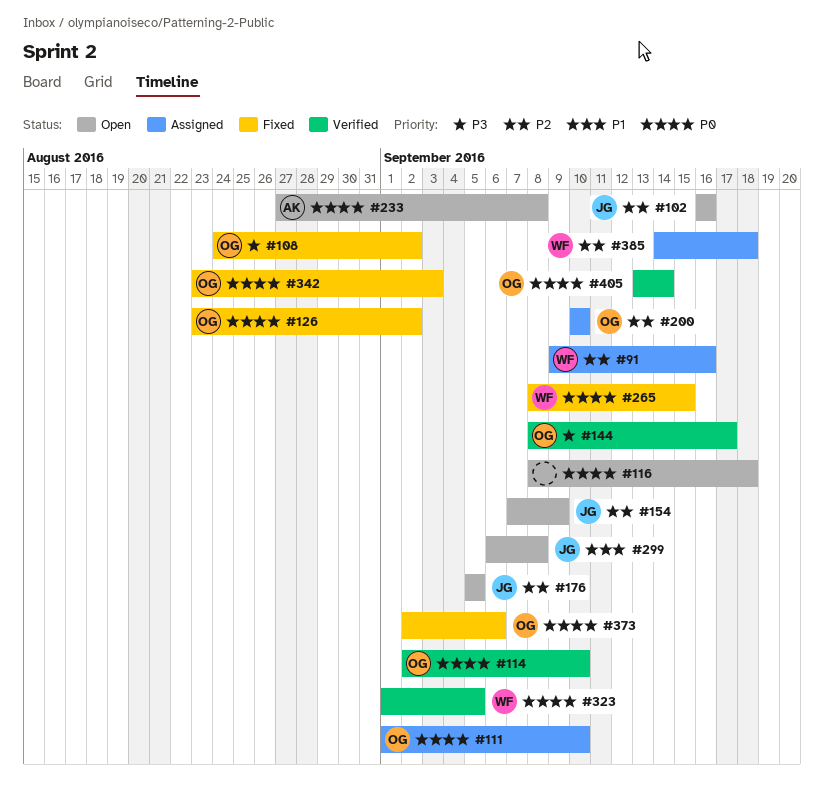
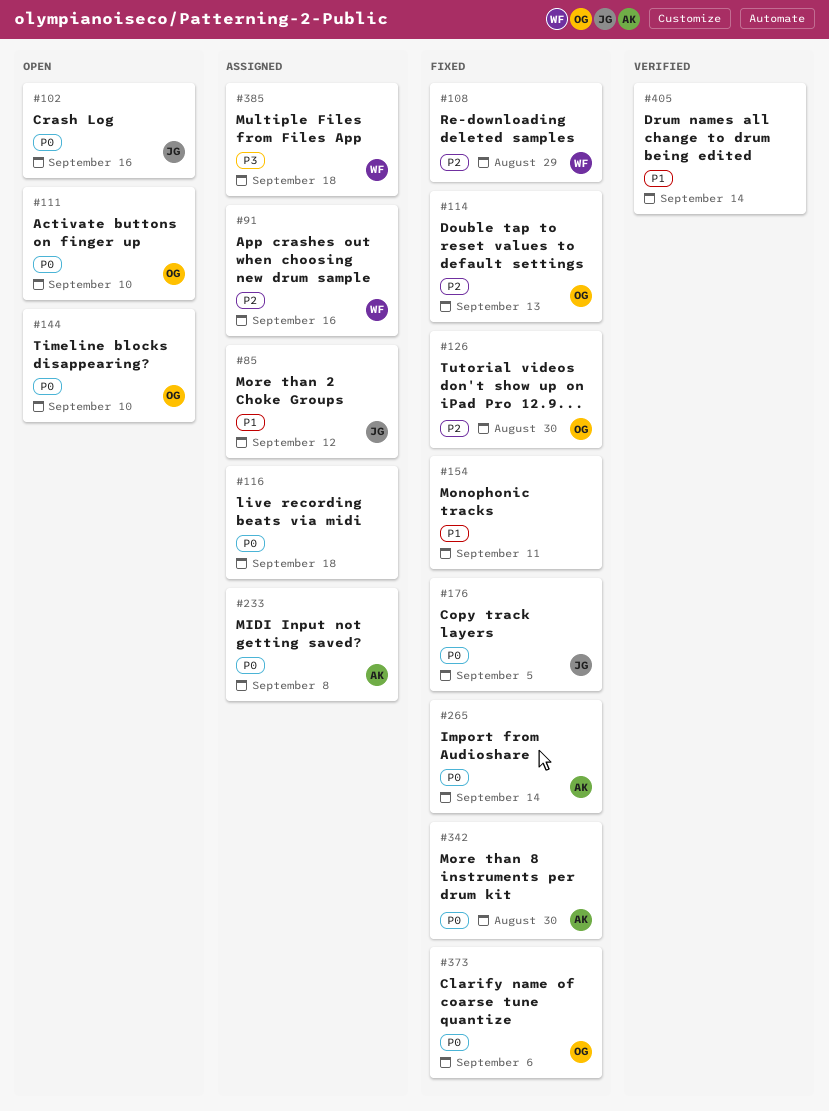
#85: none -> present
#102, priority: P2 -> P0
#108, owner: OG -> WF
#108, priority: P3 -> P2
#108, due: Sep 2 -> Aug 29
#111, status: Assigned -> Open
#114, status: Verified -> Fixed
#114, priority: P0 -> P2
#114, due: Sep 10 -> Sep 13
#116, status: Open -> Assigned
#126, priority: P0 -> P2
#126, due: Sep 2 -> Aug 30
#144, status: Verified -> Open
#144, priority: P3 -> P0
#144, due: Sep 17 -> Sep 10
#154, status: Open -> Fixed
#154, owner: JG -> none
#154, priority: P2 -> P1
#154, due: Sep 9 -> Sep 11
#176, status: Open -> Fixed
#176, priority: P2 -> P0
#200: present -> none
#233, status: Open -> Assigned
#265, owner: WF -> AK
#265, due: Sep 15 -> Sep 14
#299: present -> none
#323: present -> none
#342, owner: OG -> AK
#342, due: Sep 3 -> Aug 30
#385, priority: P2 -> P3
#405, owner: OG -> none
#405, priority: P0 -> P1

